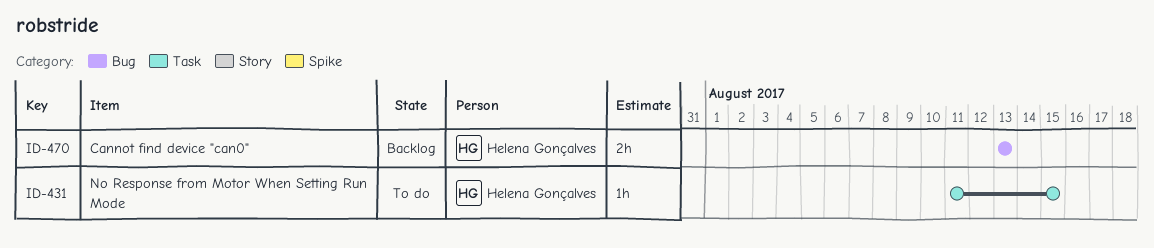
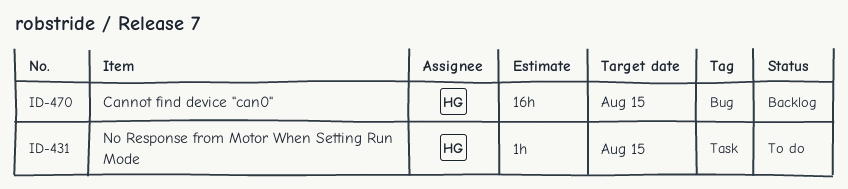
ID-470, estimate: 2h -> 16h
ID-470, due: Aug 13 -> Aug 15

